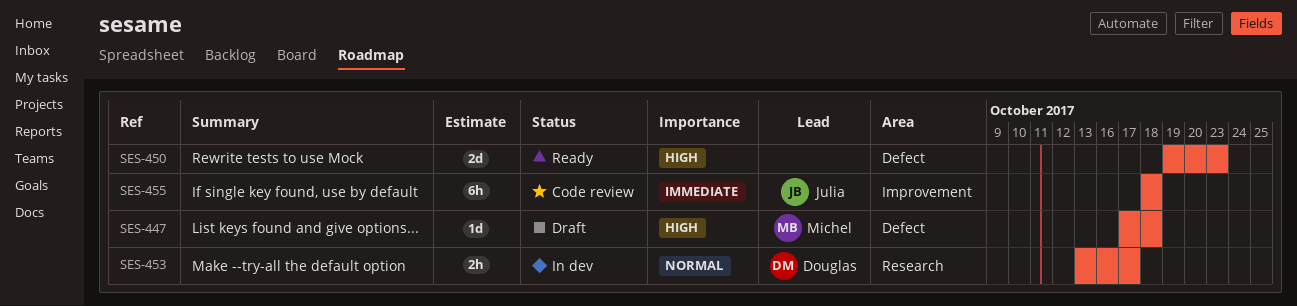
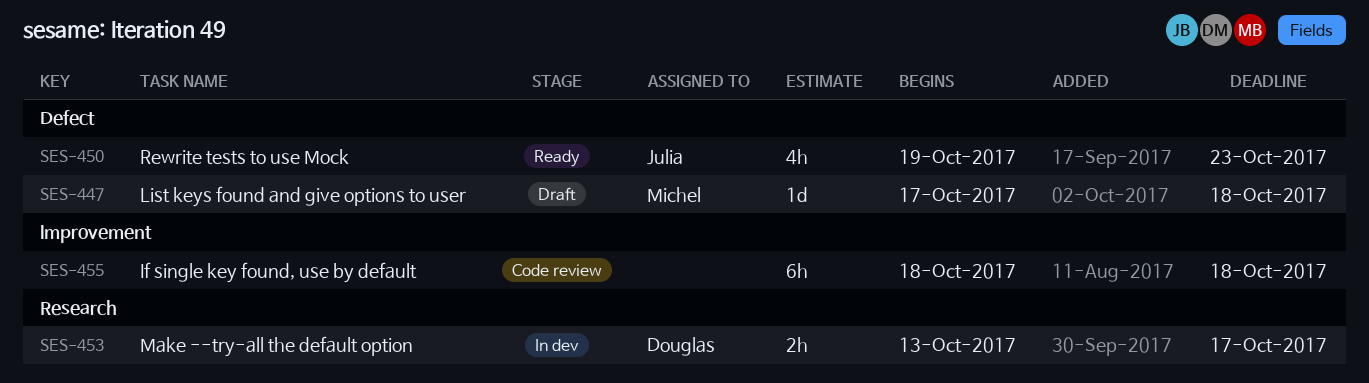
SES-450, owner: none -> Julia
SES-450, estimate: 2d -> 4h
SES-455, owner: Julia -> none

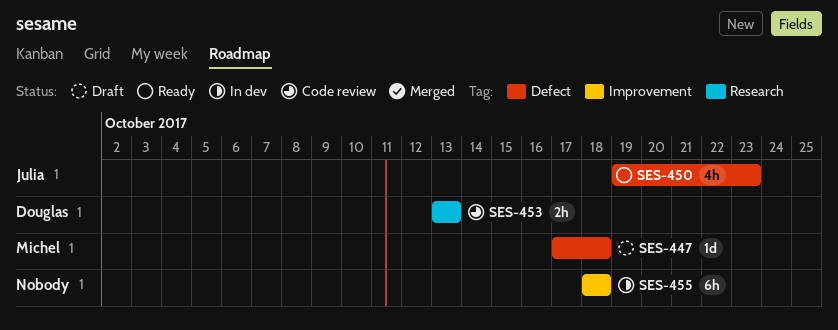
SES-453, status: In dev -> Code review
SES-453, due: Oct 17 -> Oct 13
SES-455, status: Code review -> In dev

